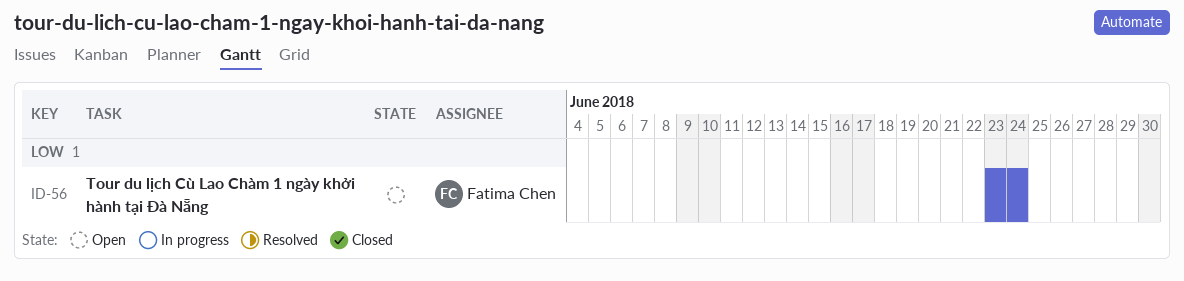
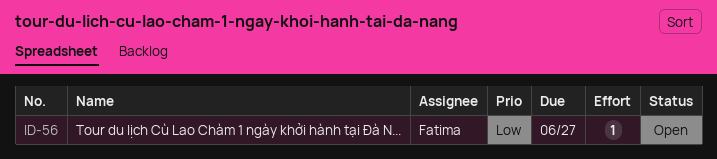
ID-56, due: Jun 24 -> Jun 27

